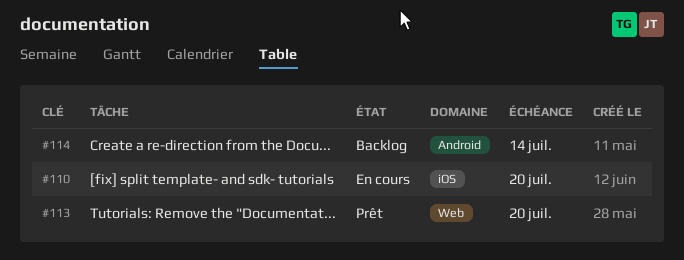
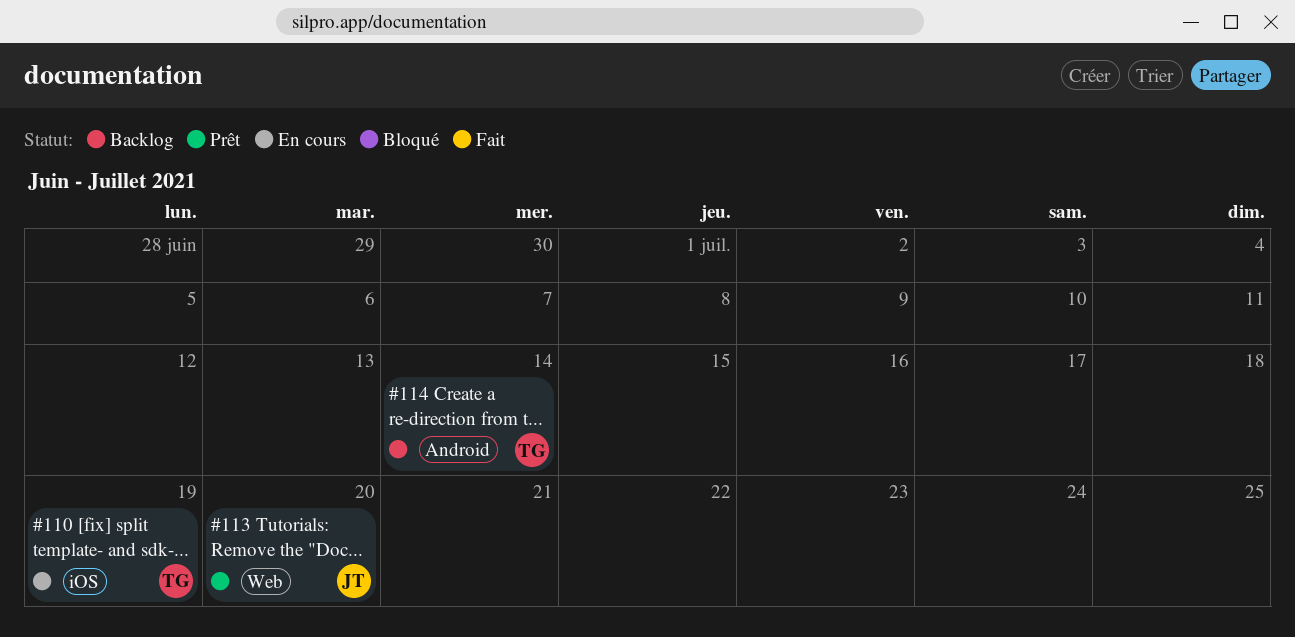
#110, due: Jul 20 -> Jul 19

